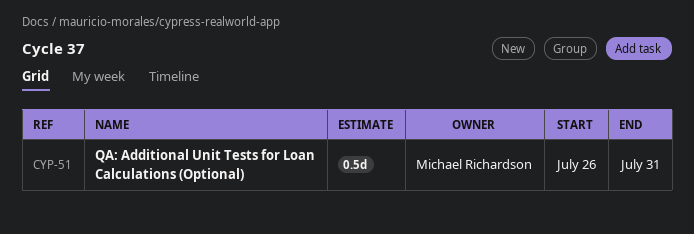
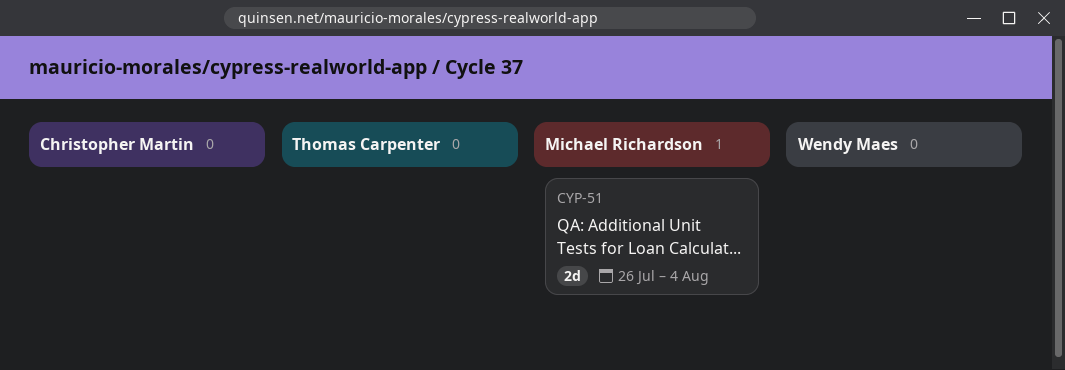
CYP-51, estimate: 0.5d -> 2d
CYP-51, due: Jul 31 -> Aug 4

